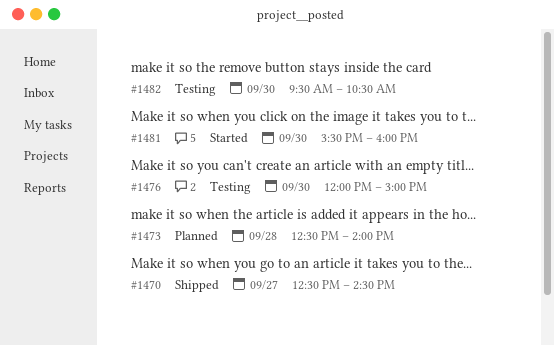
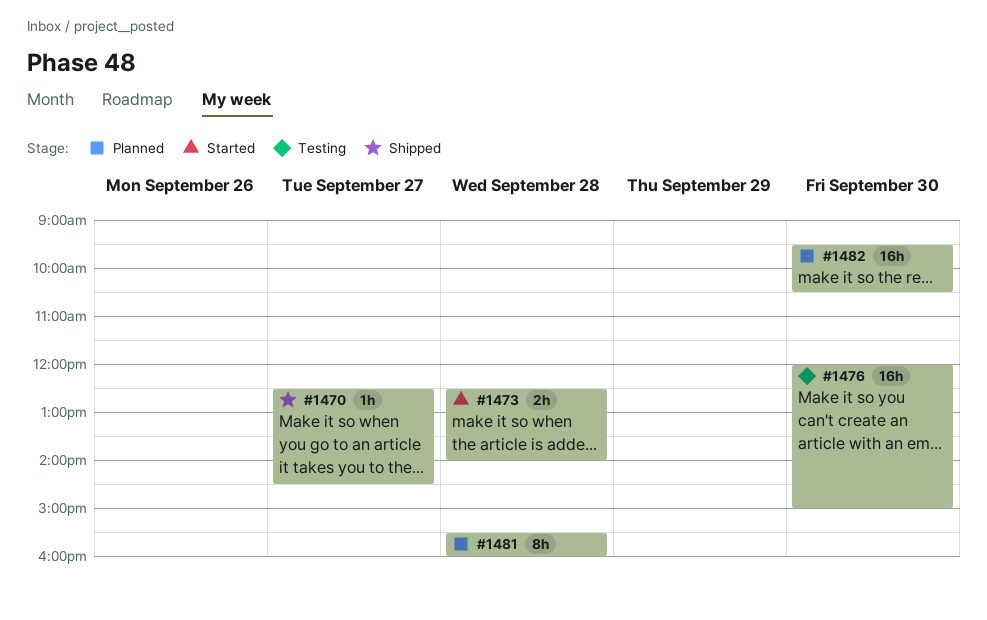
#1473, status: Planned -> Started
#1481, status: Started -> Planned
#1481, day: Sep 30 -> Sep 28
#1482, status: Testing -> Planned

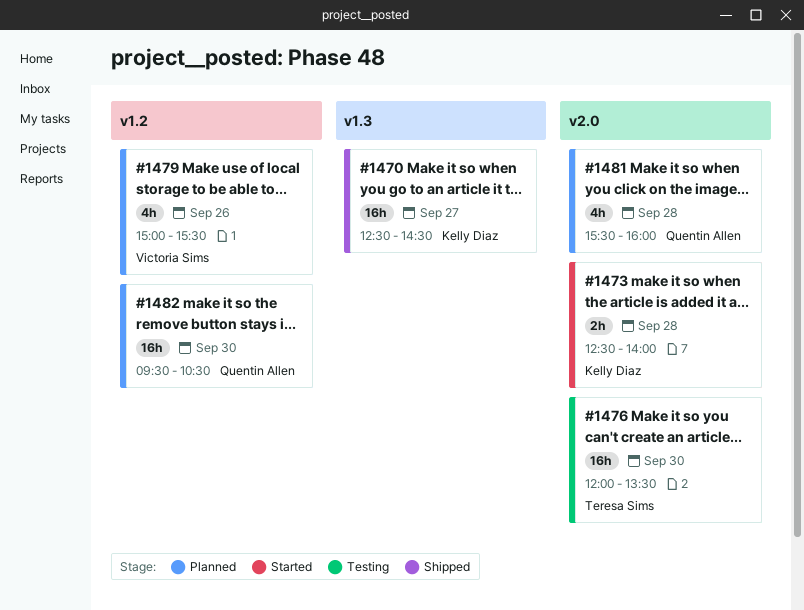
#1470, estimate: 1h -> 16h
#1476, ends: 15:00 -> 13:30
#1479: none -> present
#1481, estimate: 8h -> 4h

